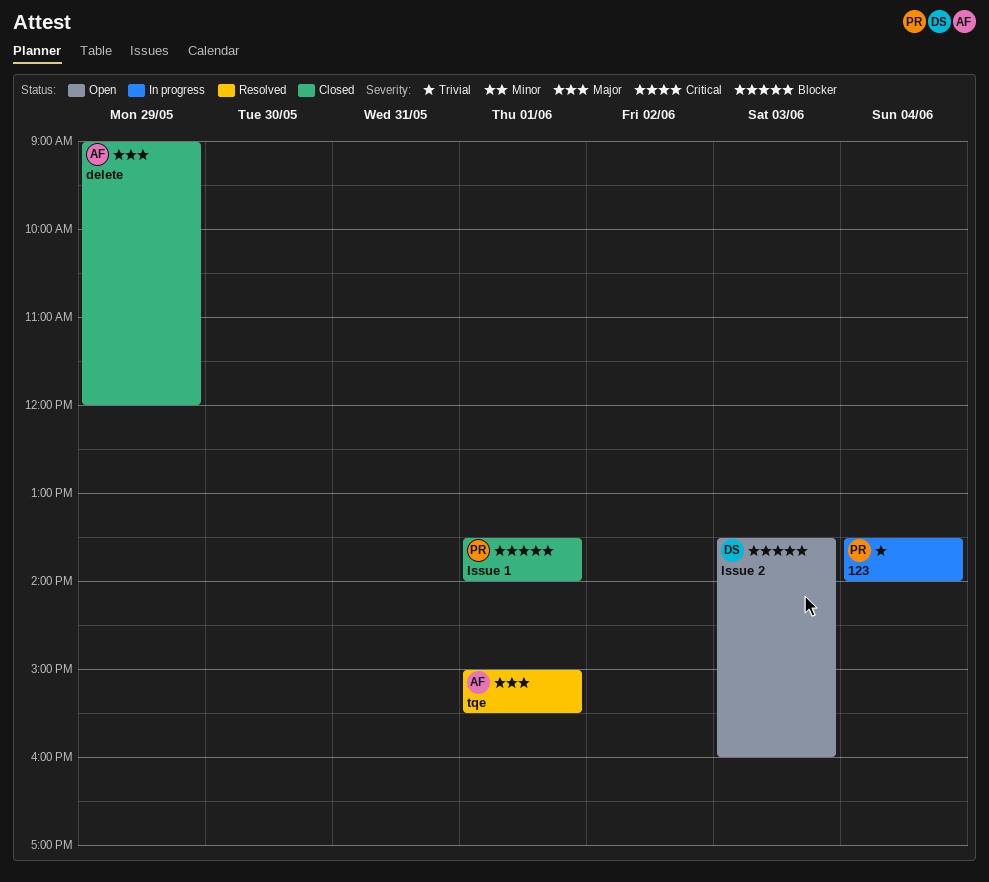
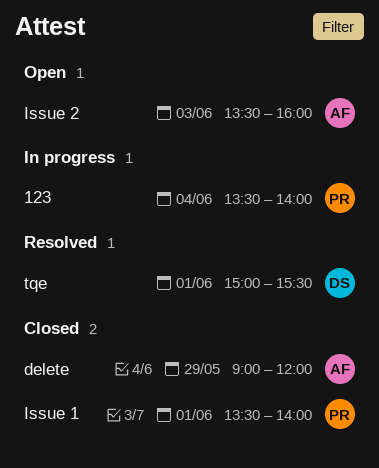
Issue 2, owner: DS -> AF
tqe, owner: AF -> DS

